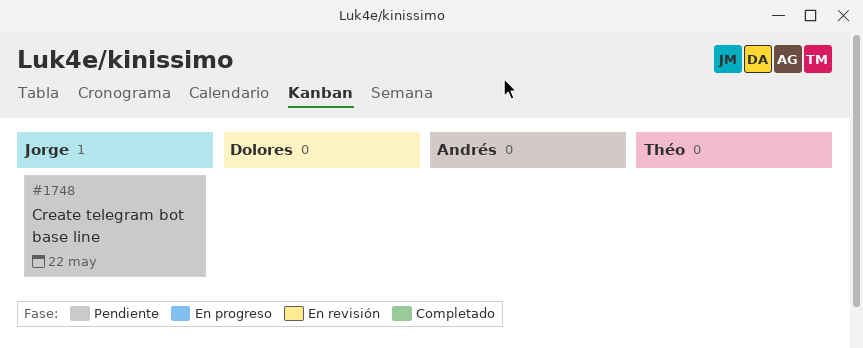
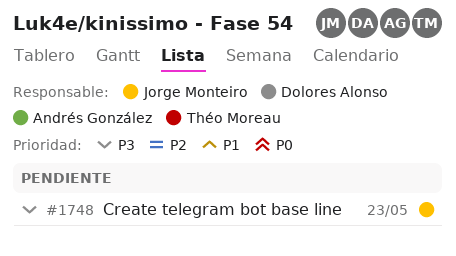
#1748, due: May 22 -> May 23

